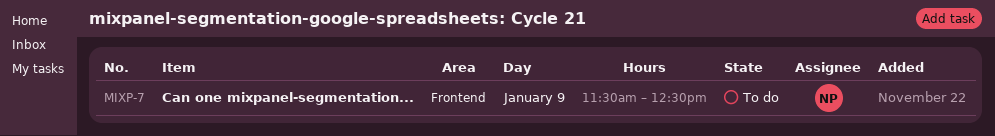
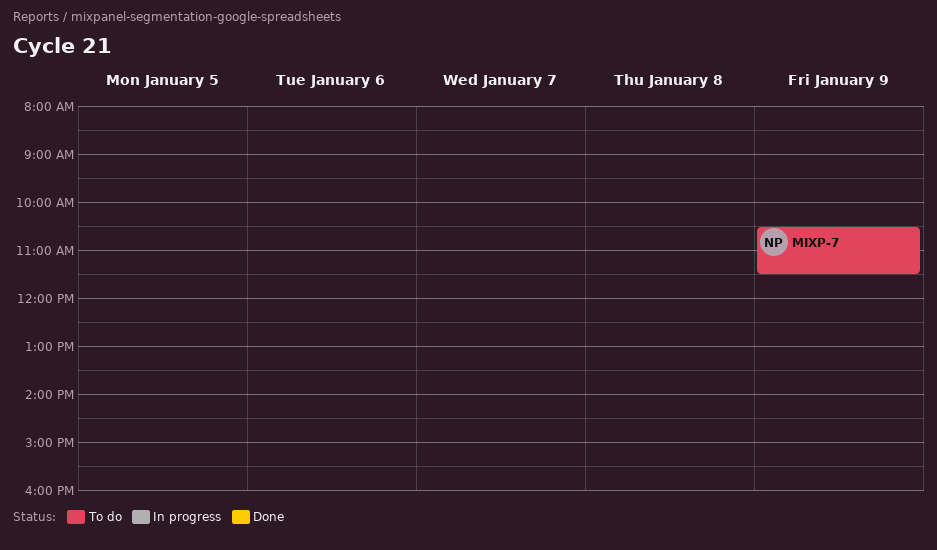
MIXP-7, begins: 11:30 -> 10:30
MIXP-7, ends: 12:30 -> 11:30

